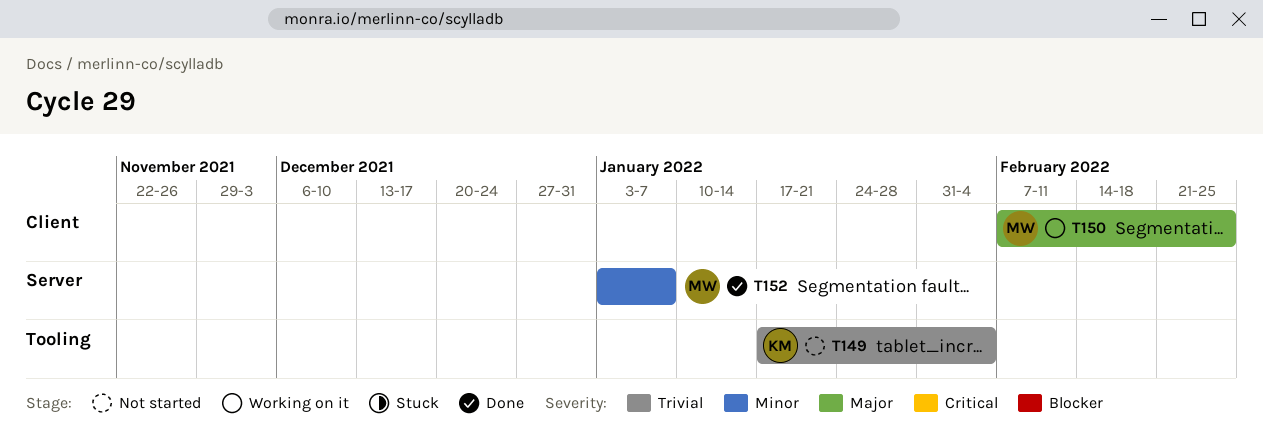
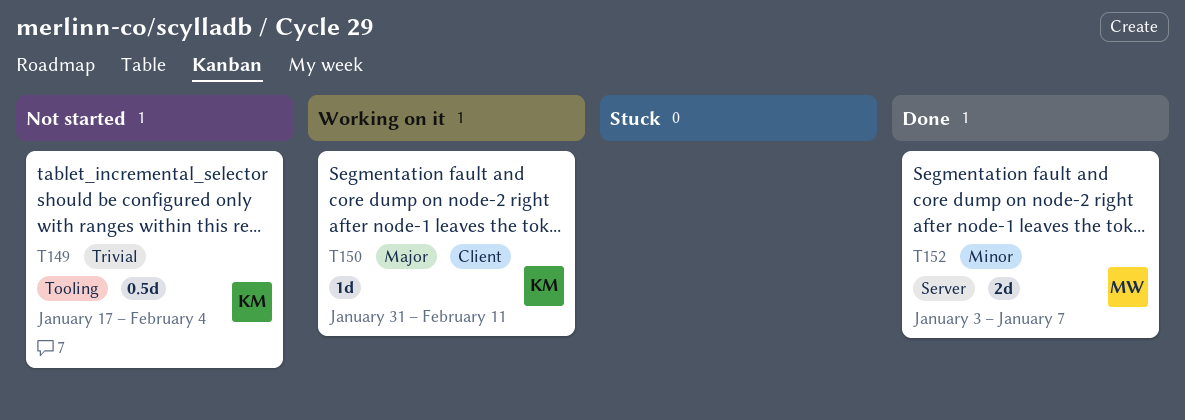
T150, owner: MW -> KM
T150, start: Feb 7 -> Jan 31
T150, due: Feb 25 -> Feb 11

